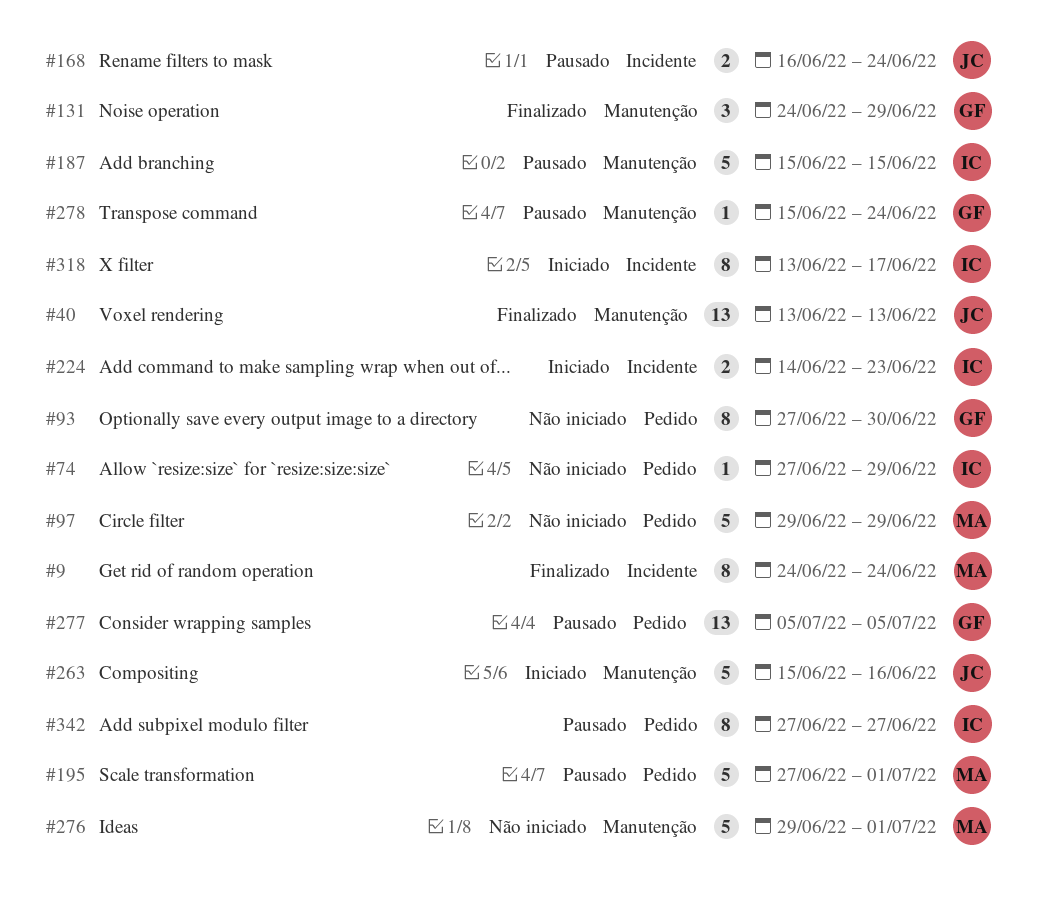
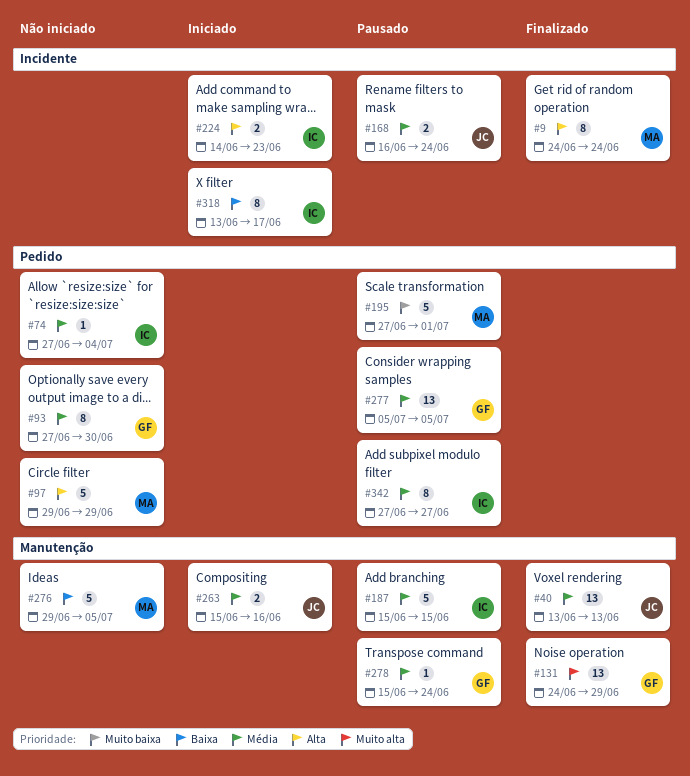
#74, due: Jun 29 -> Jul 4
#131, estimate: 3 -> 13
#263, estimate: 5 -> 2
#276, due: Jul 1 -> Jul 5

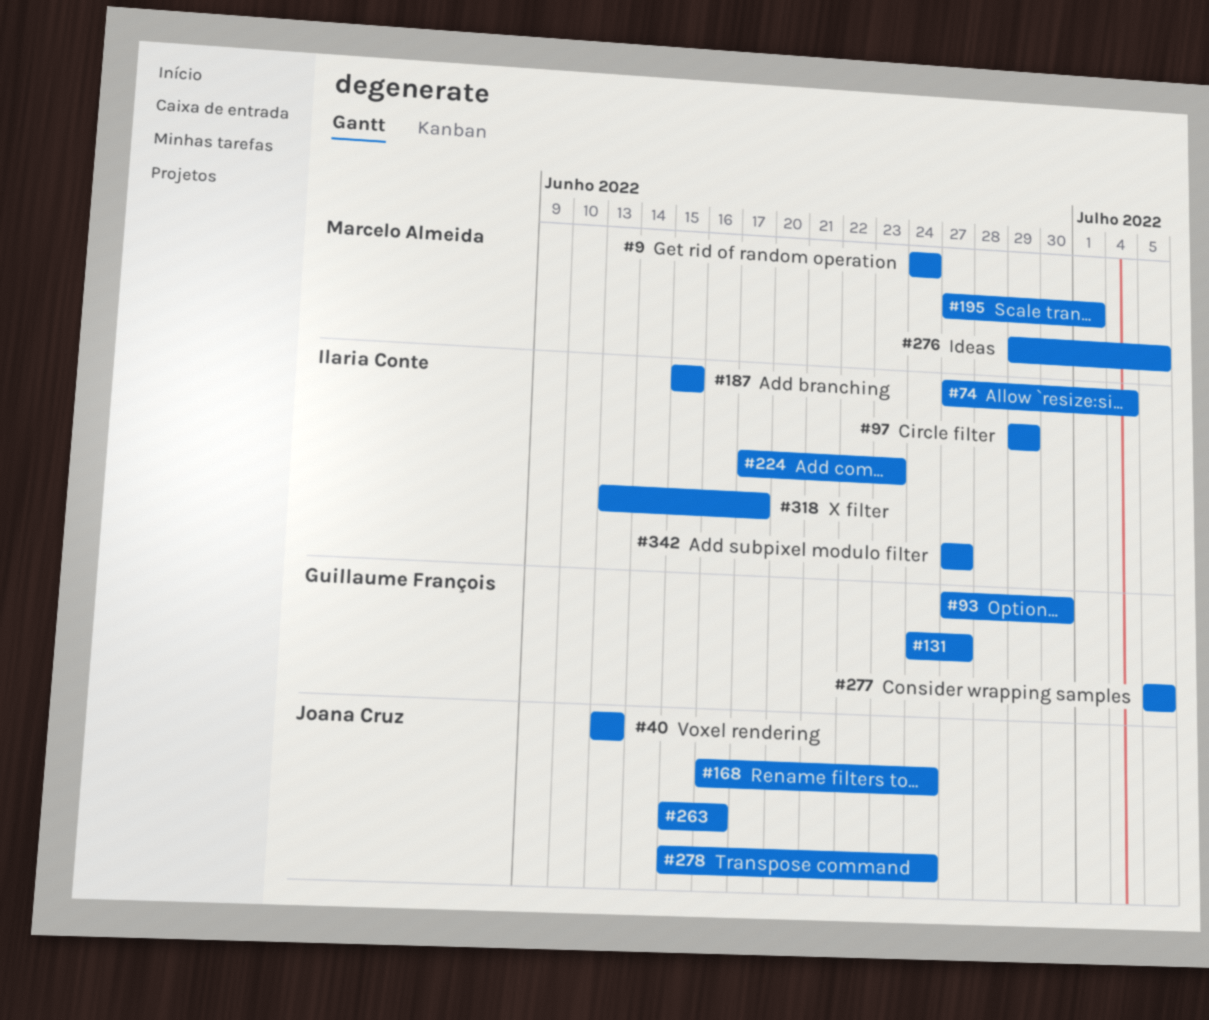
#97, owner: Marcelo Almeida -> Ilaria Conte
#131, due: Jun 29 -> Jun 27
#224, start: Jun 14 -> Jun 17
#278, owner: Guillaume François -> Joana Cruz

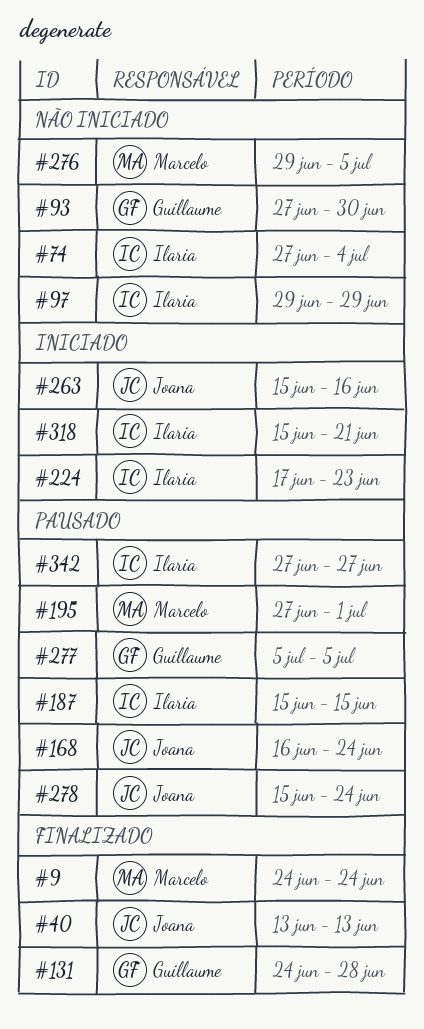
#131, due: Jun 27 -> Jun 28
#318, start: Jun 13 -> Jun 15
#318, due: Jun 17 -> Jun 21

